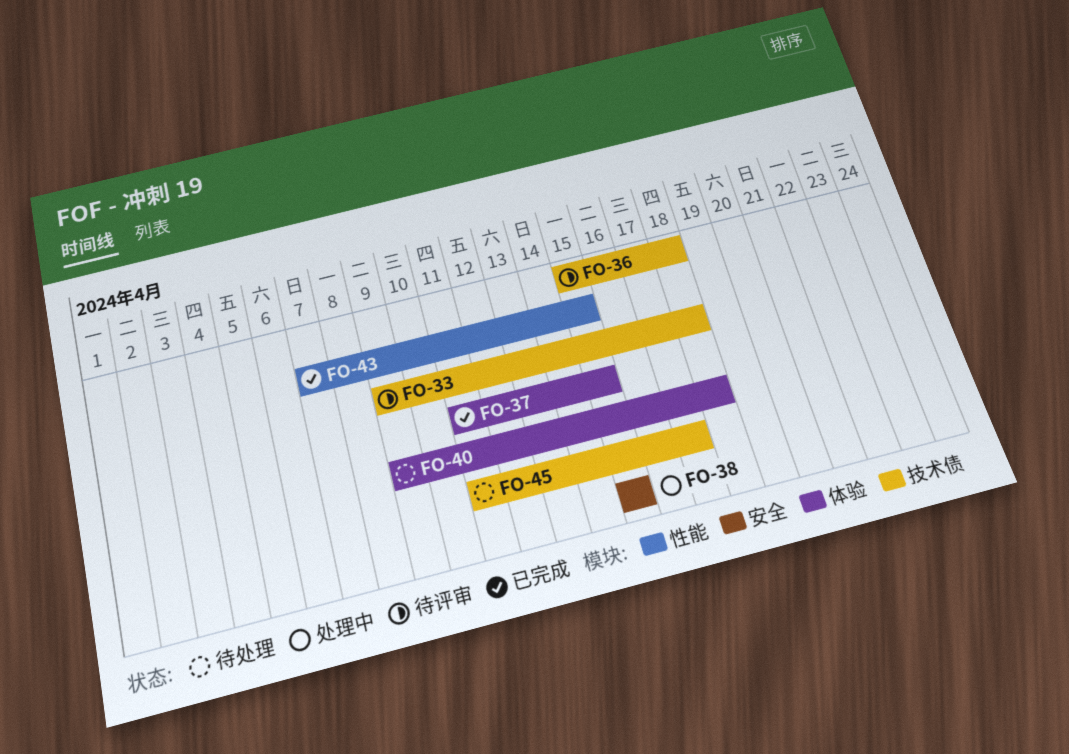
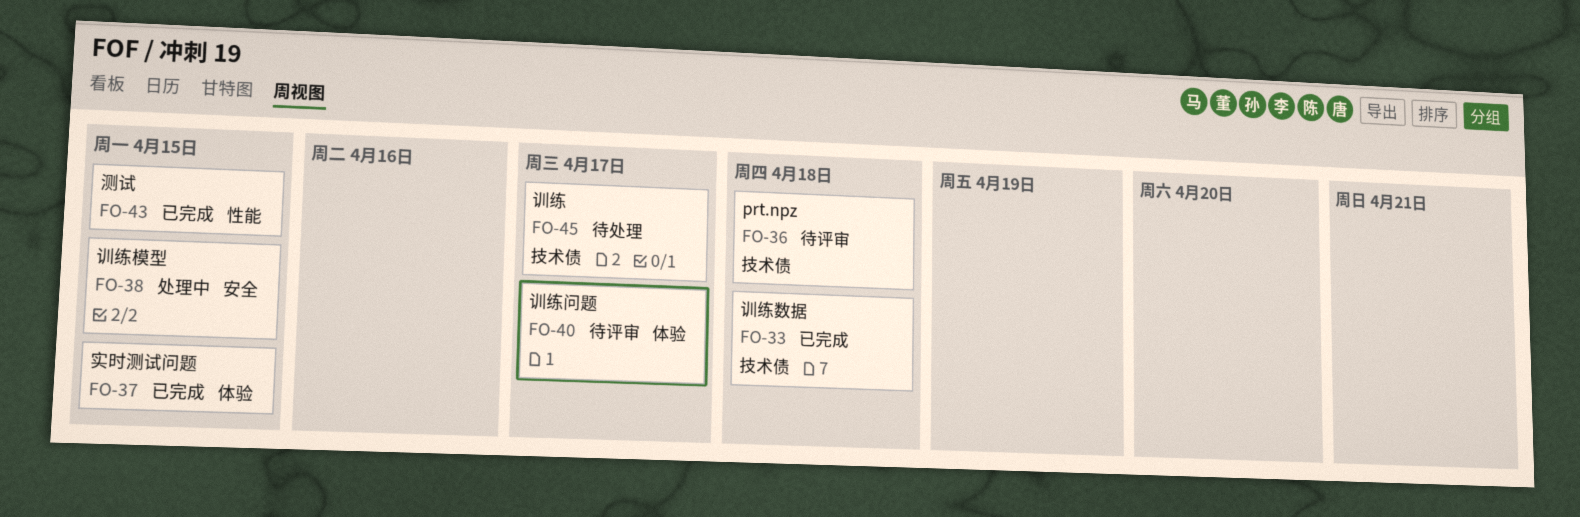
FO-33, status: 待评审 -> 已完成
FO-40, status: 待处理 -> 待评审
FO-40, due: Apr 18 -> Apr 17

